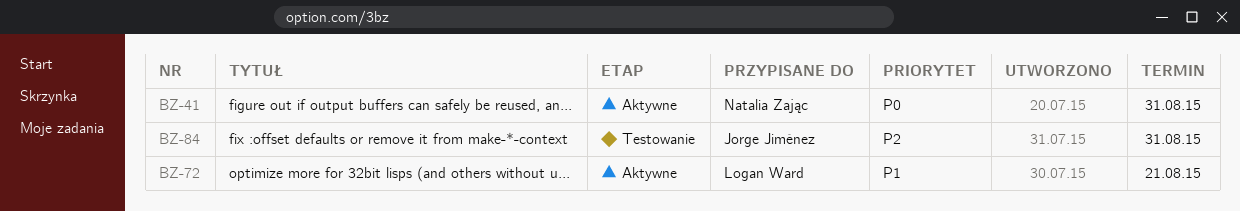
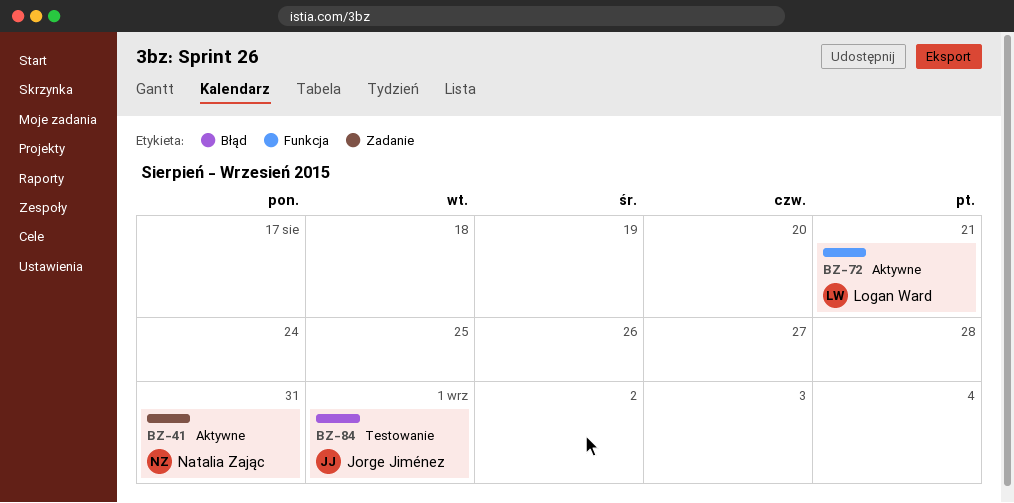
BZ-84, due: Aug 31 -> Sep 1

